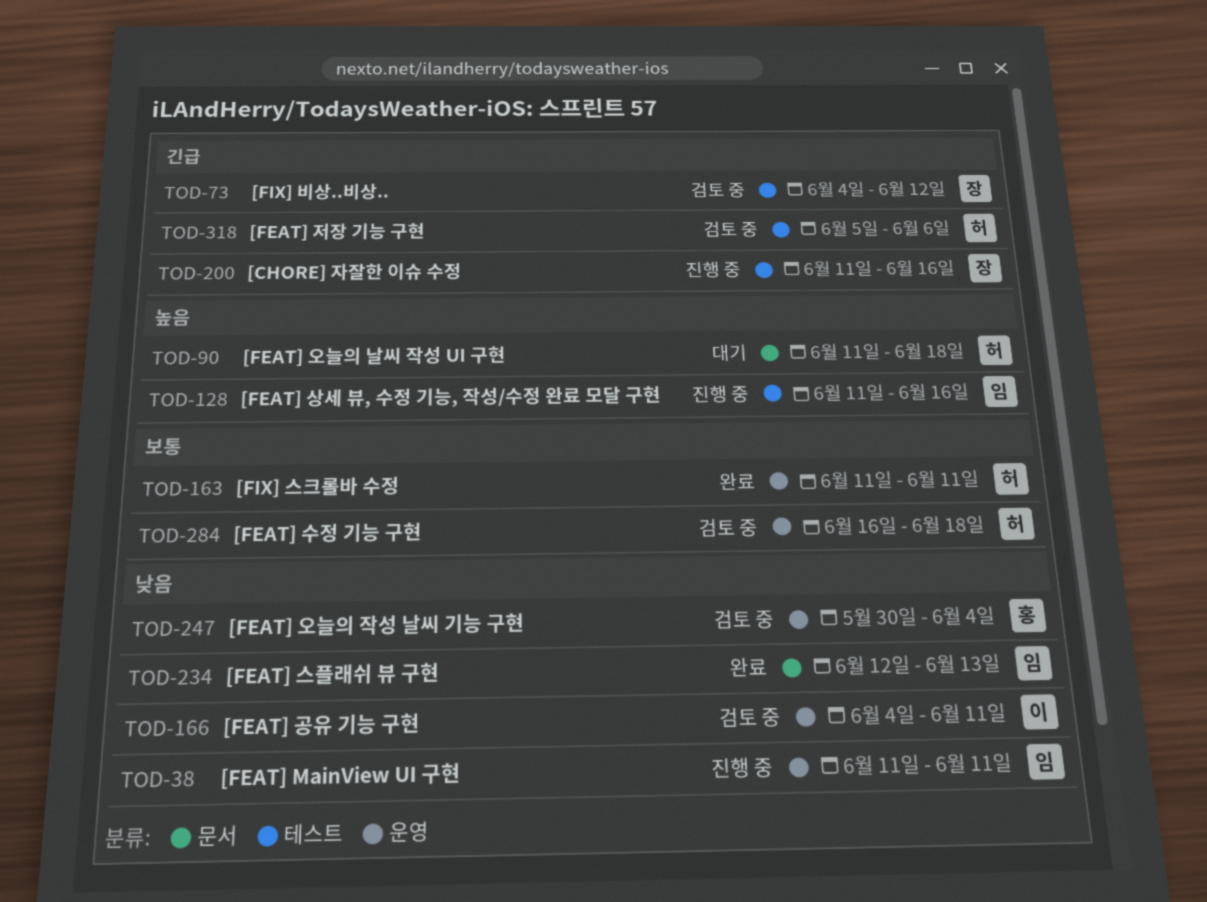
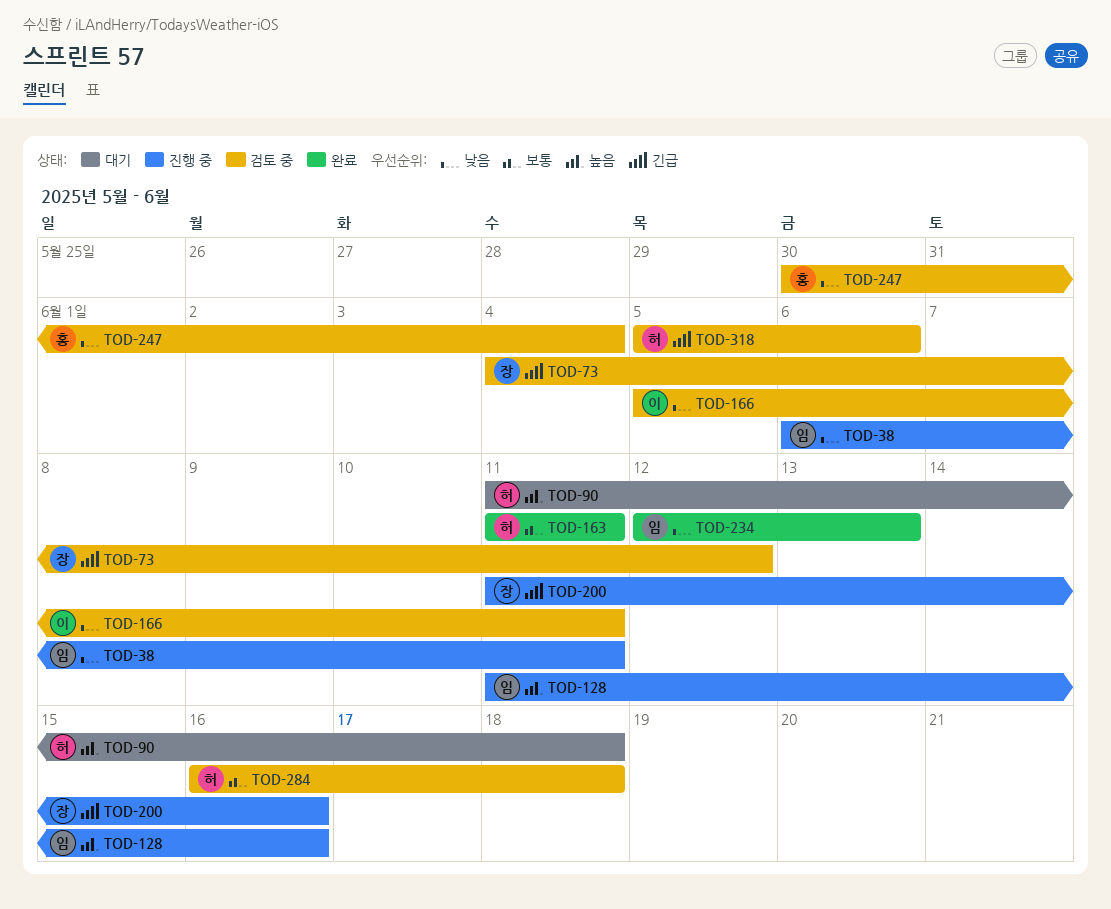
TOD-38, start: Jun 11 -> Jun 6
TOD-166, start: Jun 4 -> Jun 5

